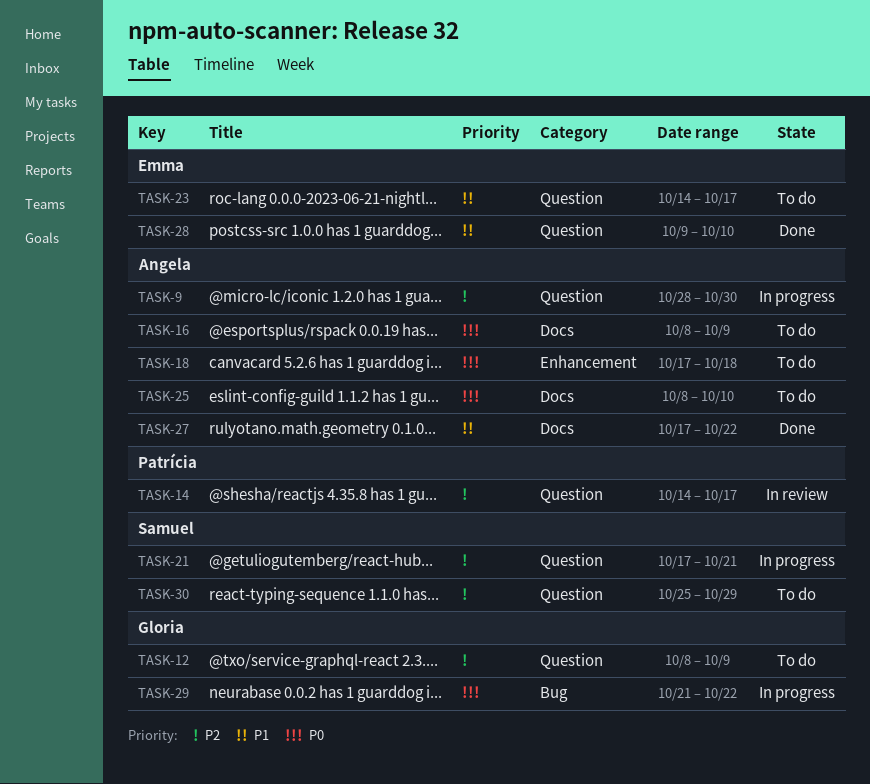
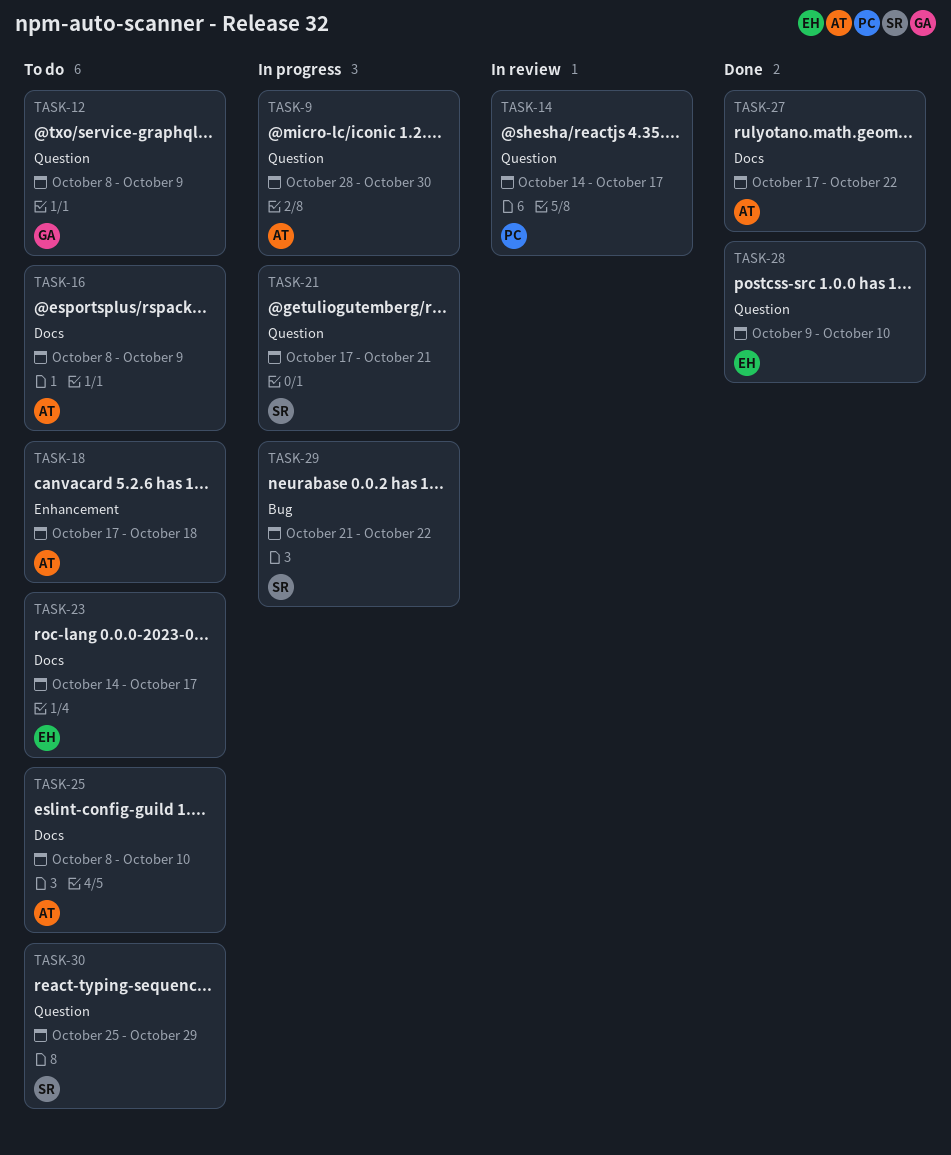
TASK-23, label: Question -> Docs
TASK-29, owner: Gloria -> Samuel

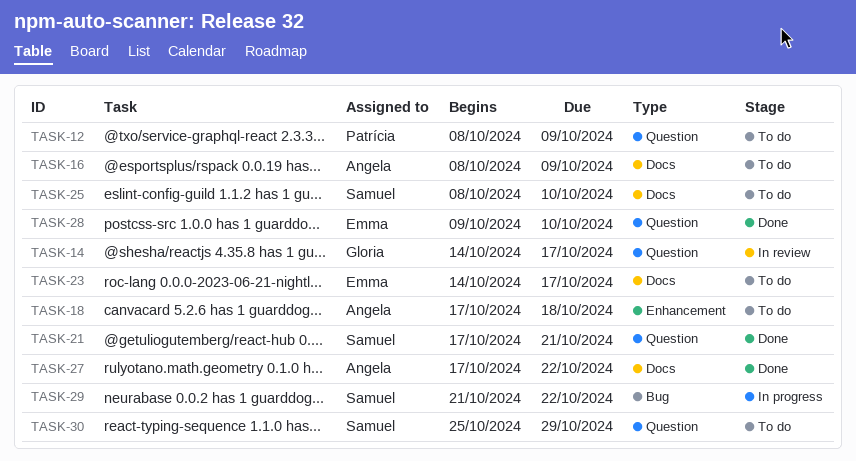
TASK-9: present -> none
TASK-12, owner: Gloria -> Patrícia
TASK-14, owner: Patrícia -> Gloria
TASK-21, status: In progress -> Done
TASK-25, owner: Angela -> Samuel

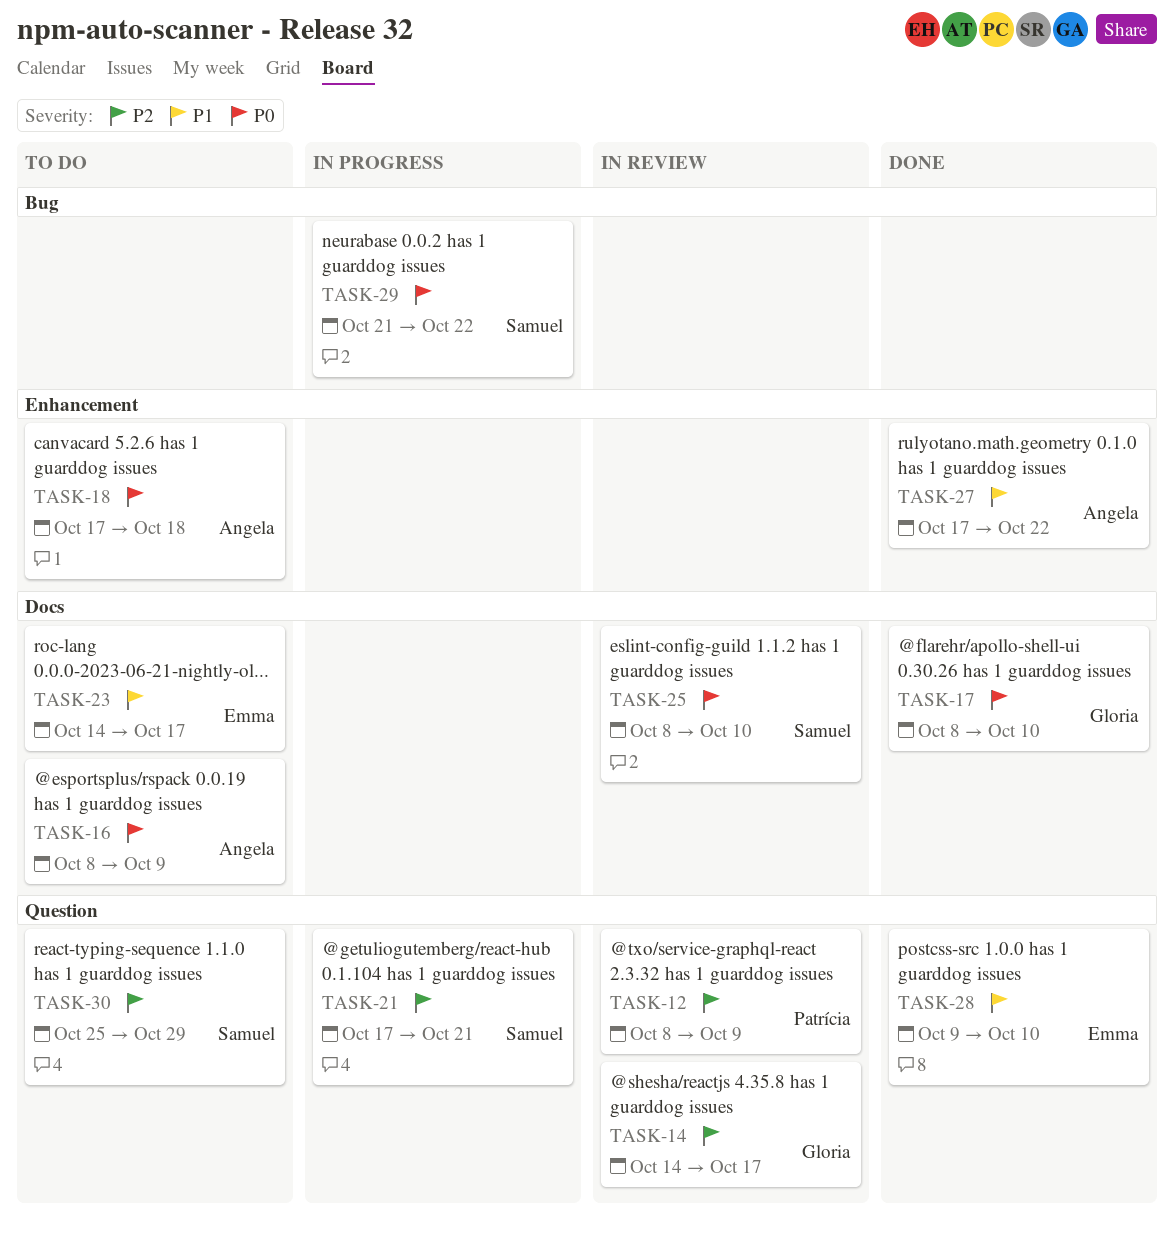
TASK-12, status: To do -> In review
TASK-17: none -> present
TASK-21, status: Done -> In progress
TASK-25, status: To do -> In review
TASK-27, label: Docs -> Enhancement

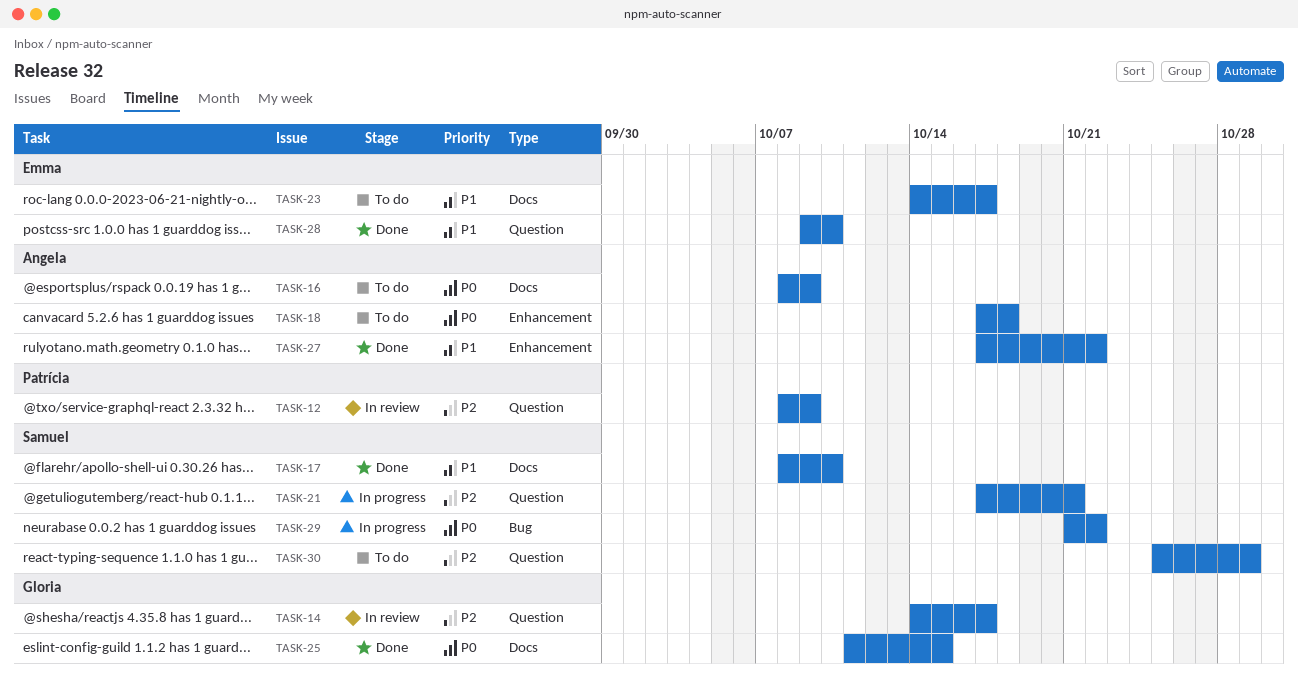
TASK-17, owner: Gloria -> Samuel
TASK-17, priority: P0 -> P1
TASK-25, status: In review -> Done
TASK-25, owner: Samuel -> Gloria
TASK-25, start: Oct 8 -> Oct 11
TASK-25, due: Oct 10 -> Oct 15

